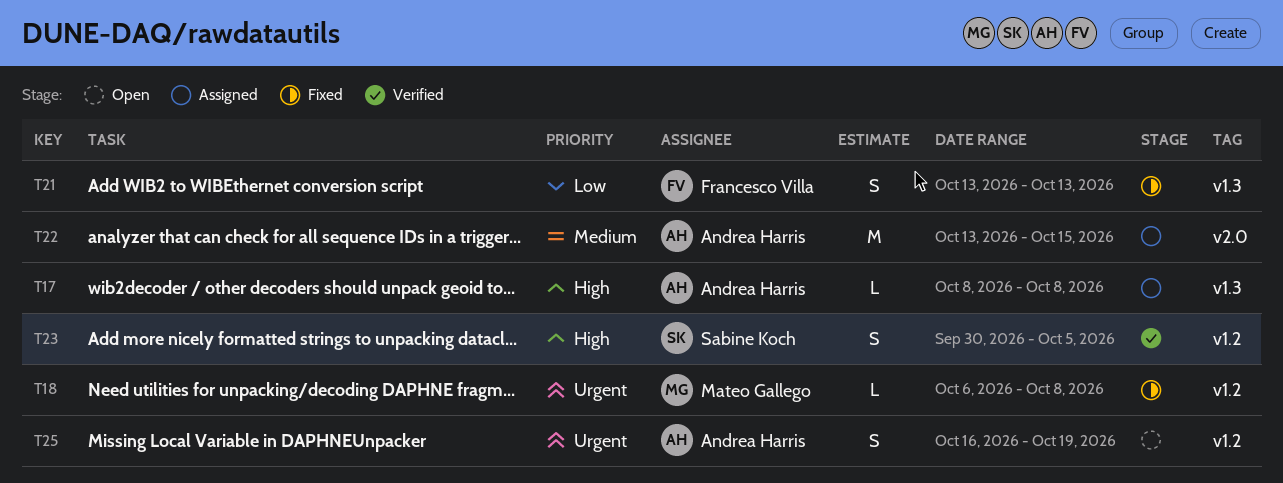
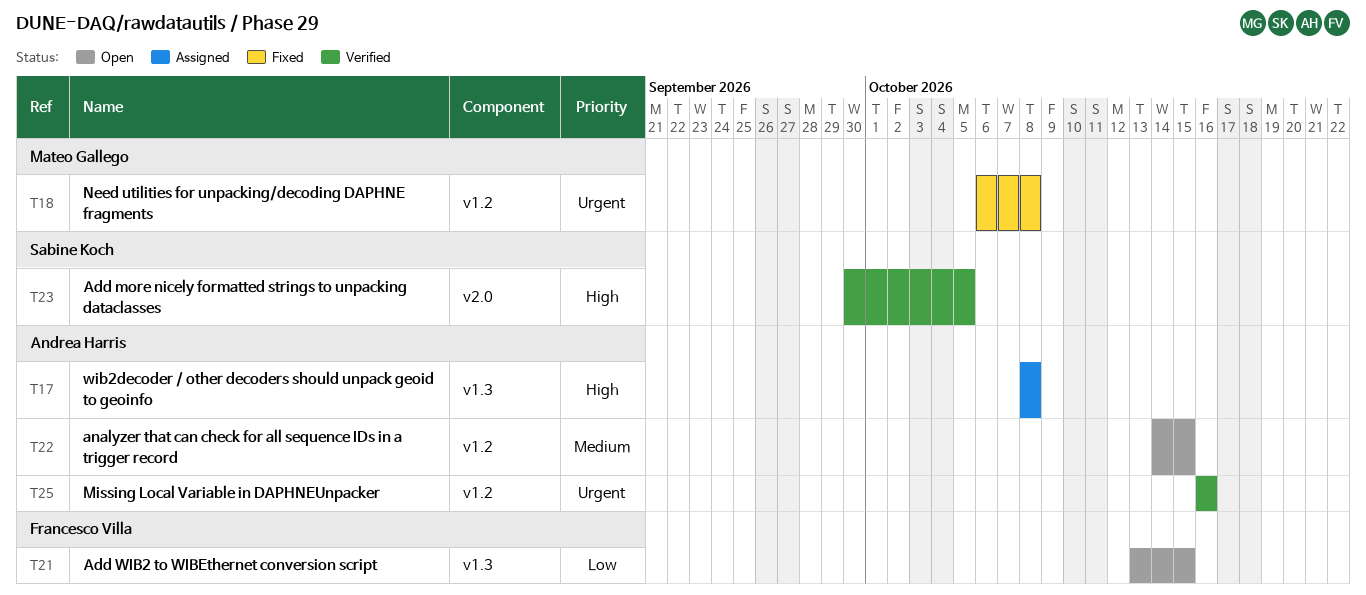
T21, status: Fixed -> Open
T21, due: Oct 13 -> Oct 15
T22, status: Assigned -> Open
T22, label: v2.0 -> v1.2
T22, start: Oct 13 -> Oct 14
T23, label: v1.2 -> v2.0
T25, status: Open -> Verified
T25, due: Oct 19 -> Oct 16

